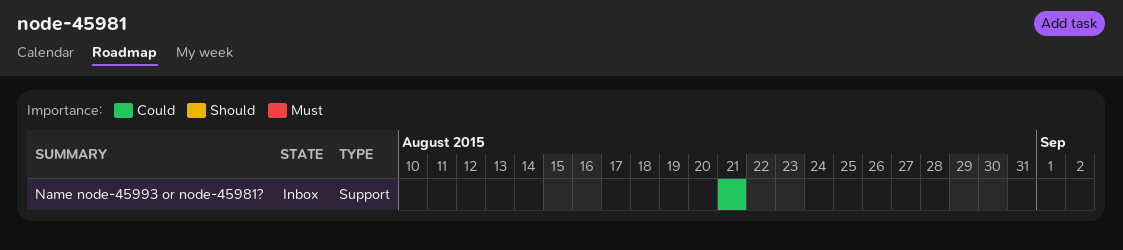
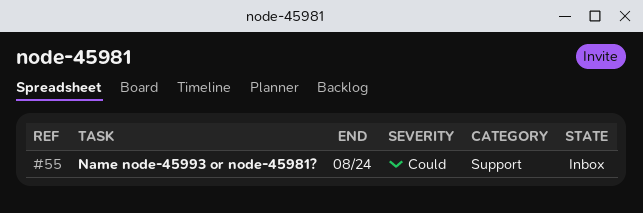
Name node-45993 or node-45981?, due: Aug 21 -> Aug 24

